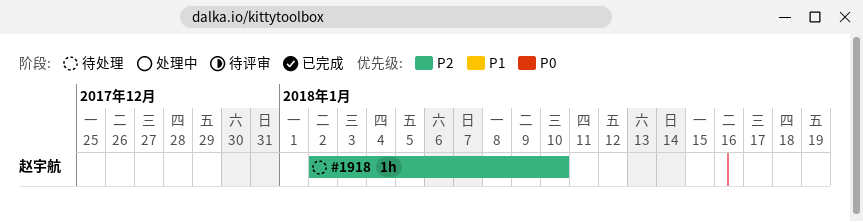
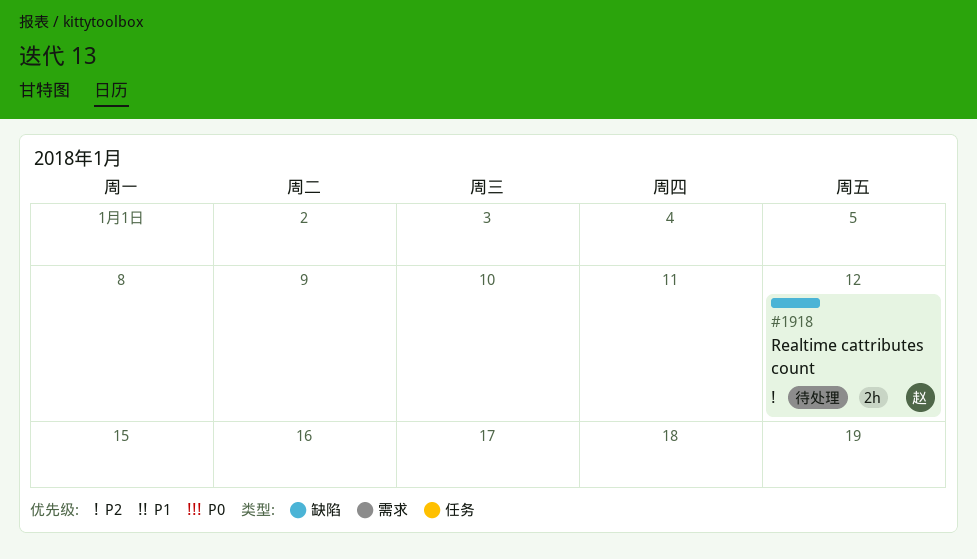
#1918, estimate: 1h -> 2h
#1918, due: Jan 10 -> Jan 12

